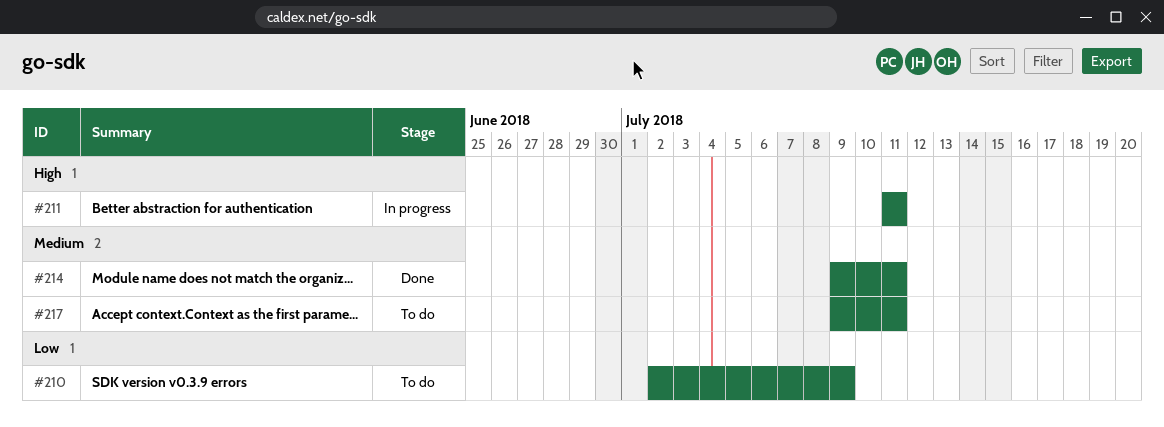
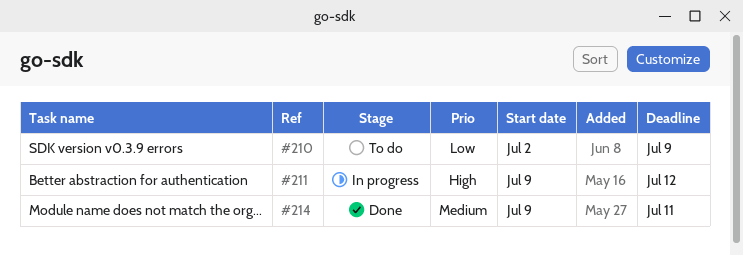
#211, start: Jul 11 -> Jul 9
#211, due: Jul 11 -> Jul 12
#217: present -> none

